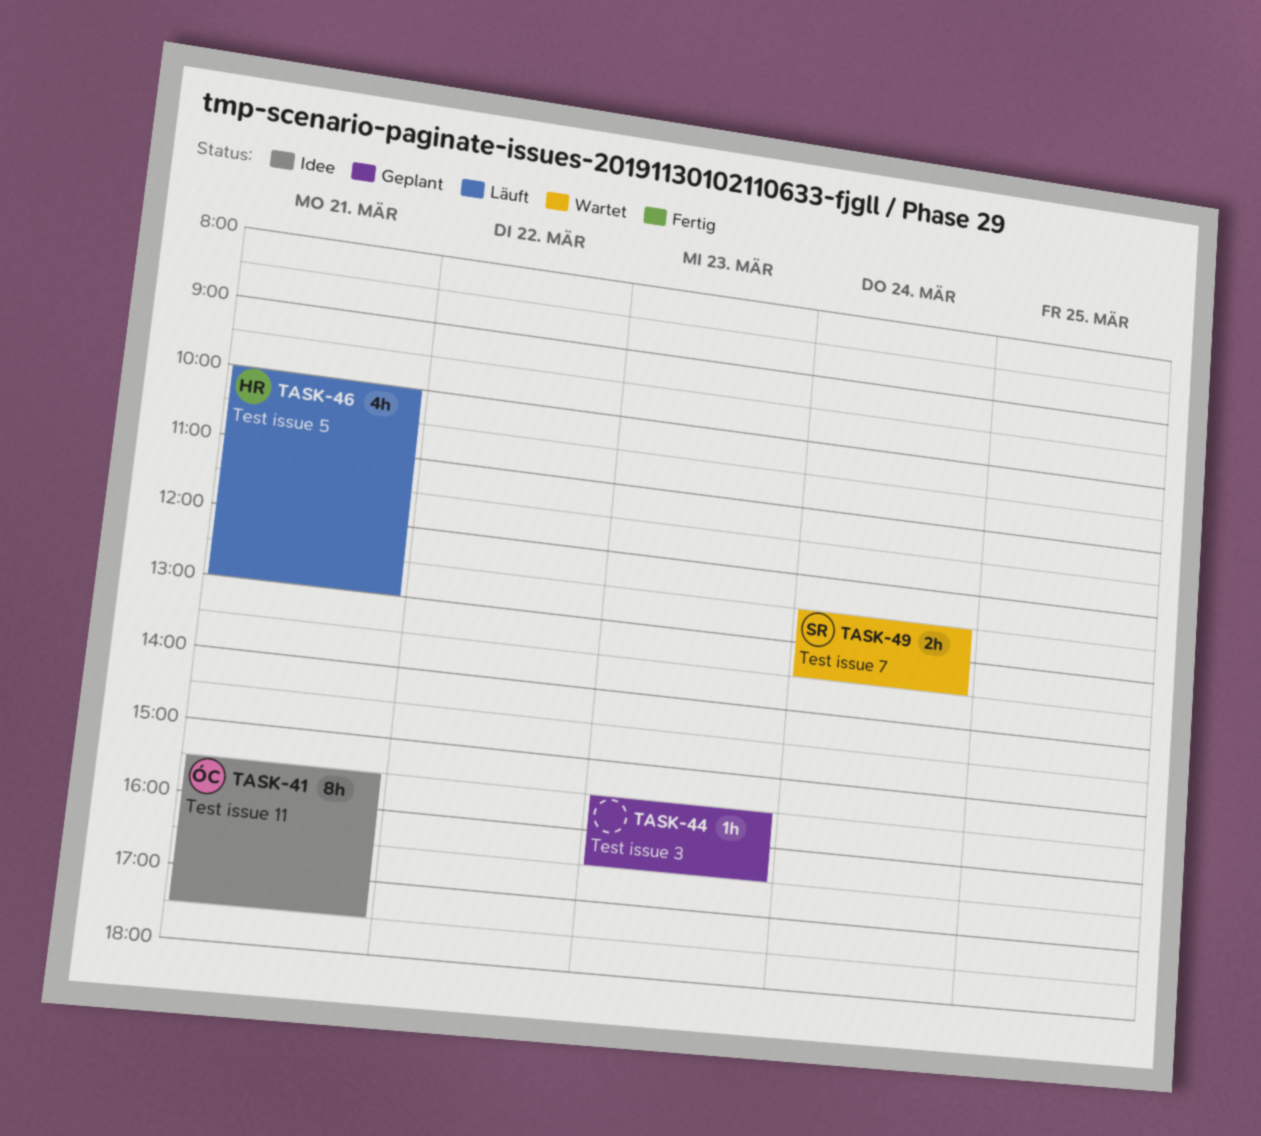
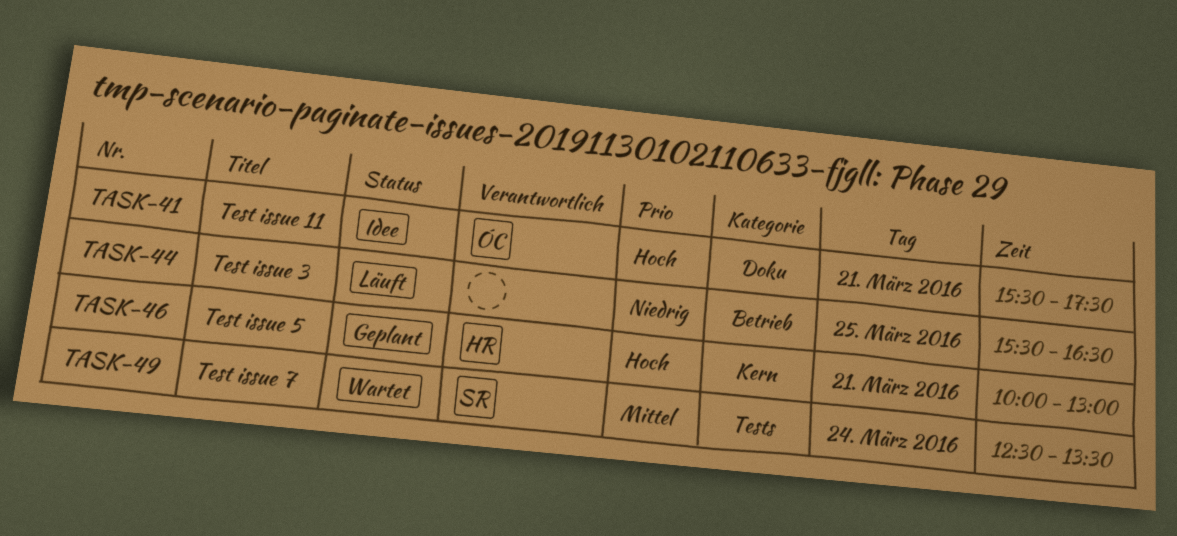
TASK-44, status: Geplant -> Läuft
TASK-44, day: Mar 23 -> Mar 25
TASK-46, status: Läuft -> Geplant

